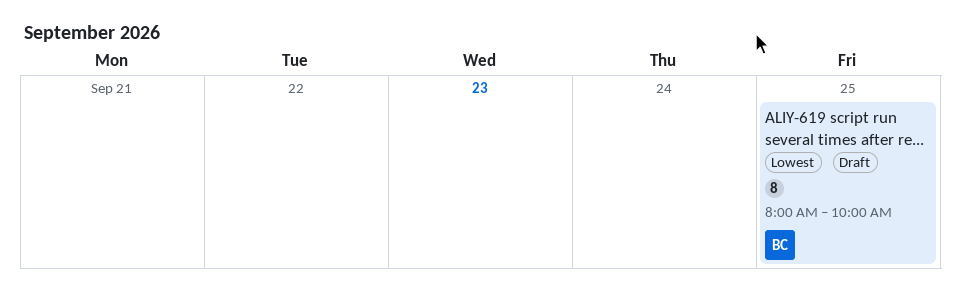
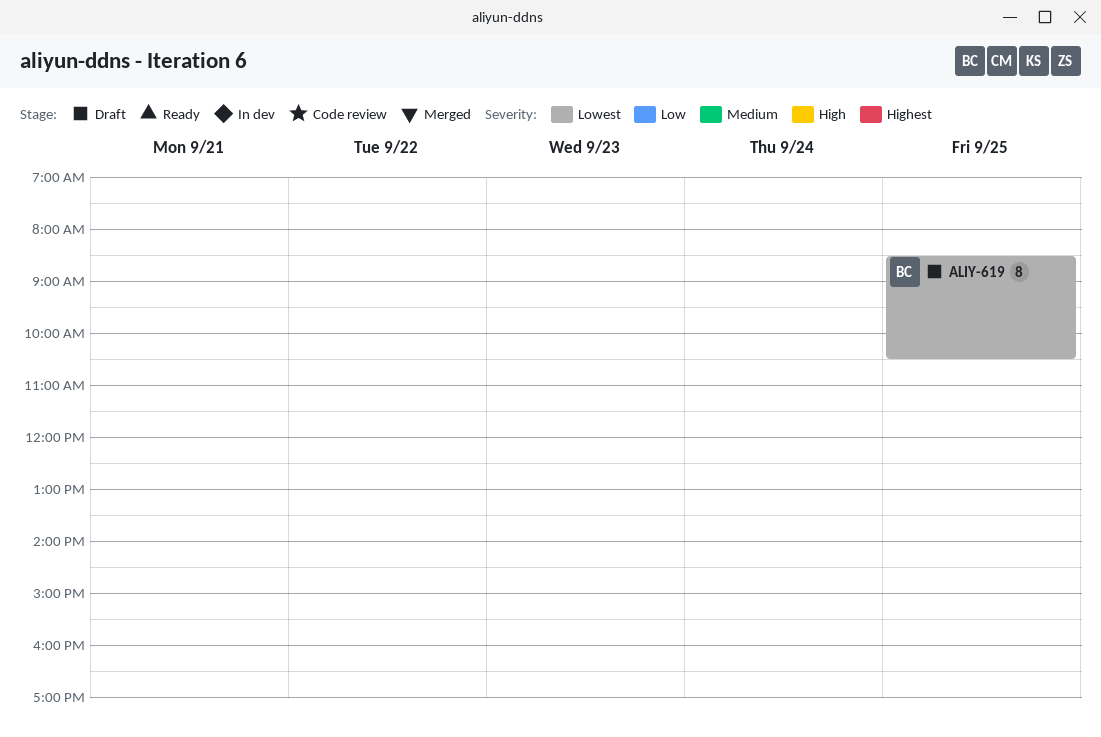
ALIY-619, begins: 08:00 -> 08:30
ALIY-619, ends: 10:00 -> 10:30

